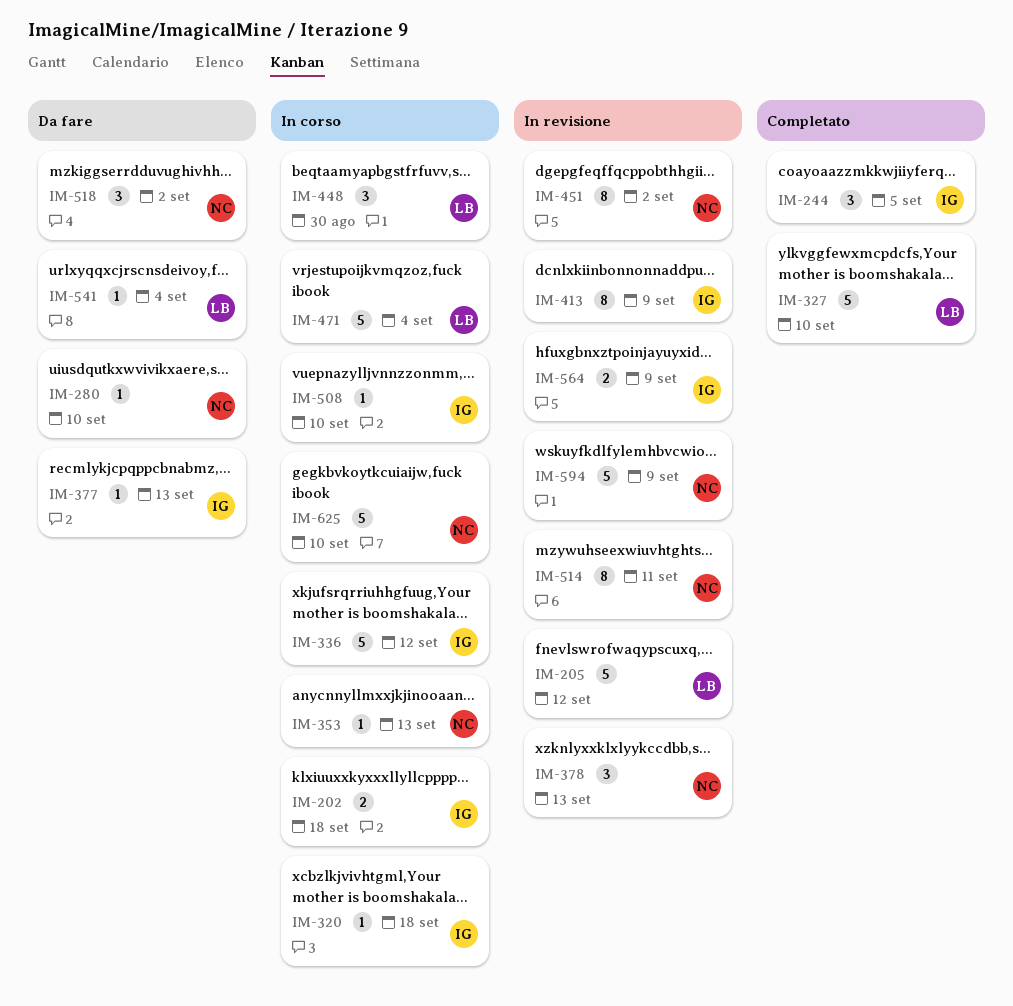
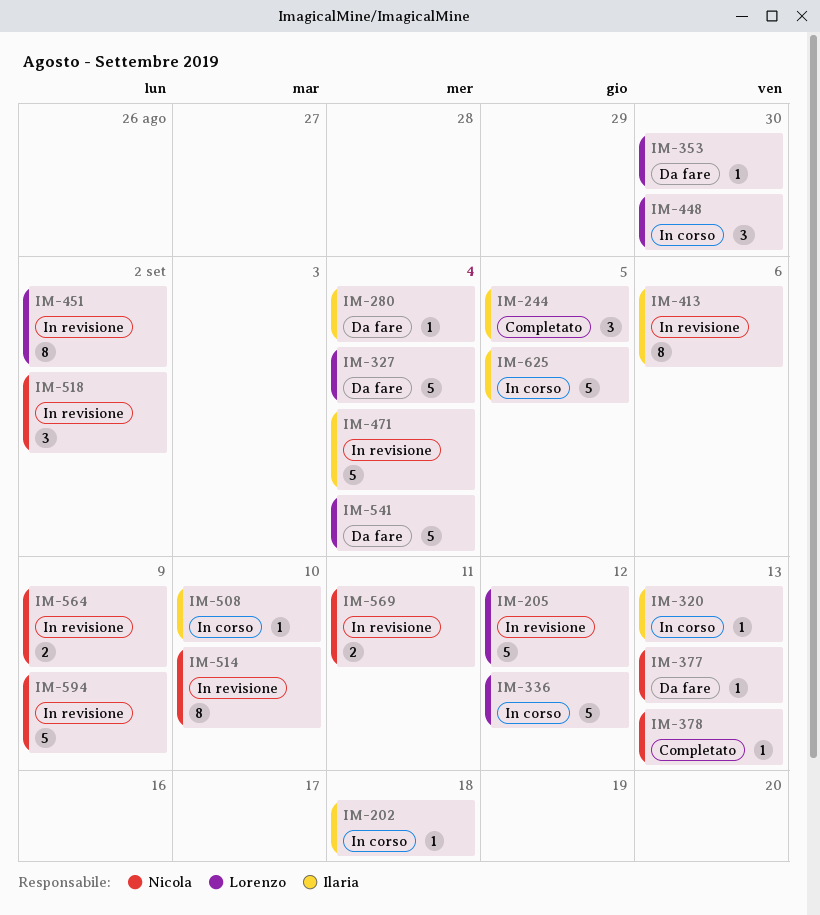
IM-202, estimate: 2 -> 1
IM-280, owner: Nicola -> Ilaria
IM-280, due: Sep 10 -> Sep 4
IM-320, due: Sep 18 -> Sep 13
IM-327, status: Completato -> Da fare
IM-327, due: Sep 10 -> Sep 4
IM-336, owner: Ilaria -> Lorenzo
IM-353, status: In corso -> Da fare
IM-353, owner: Nicola -> Lorenzo
IM-353, due: Sep 13 -> Aug 30
IM-377, owner: Ilaria -> Nicola
IM-378, status: In revisione -> Completato
IM-378, estimate: 3 -> 1
IM-413, due: Sep 9 -> Sep 6
IM-451, owner: Nicola -> Lorenzo
IM-471, status: In corso -> In revisione
IM-471, owner: Lorenzo -> Ilaria
IM-514, due: Sep 11 -> Sep 10
IM-518, status: Da fare -> In revisione
IM-541, estimate: 1 -> 5
IM-564, owner: Ilaria -> Nicola
IM-569: none -> present
IM-625, owner: Nicola -> Ilaria
IM-625, due: Sep 10 -> Sep 5

